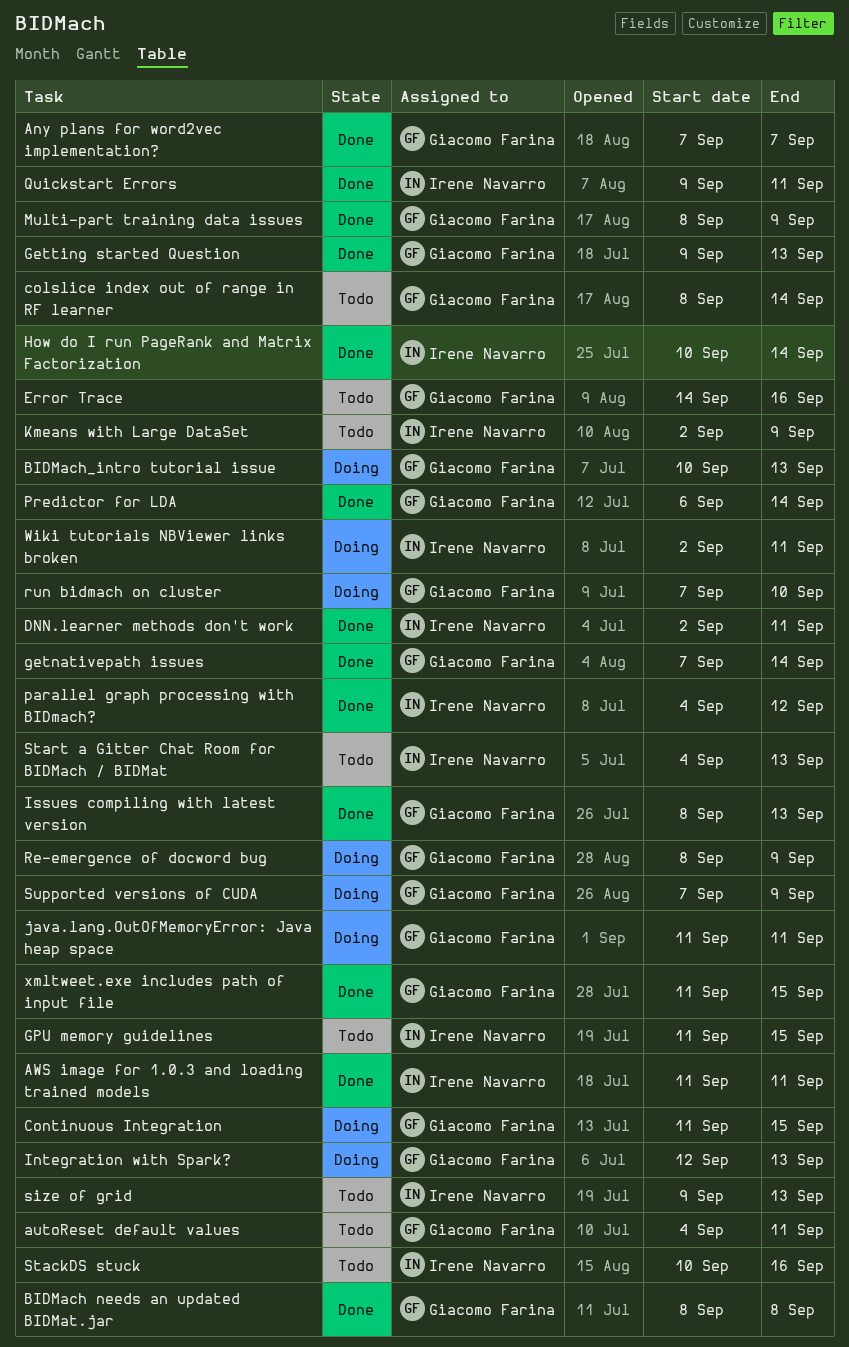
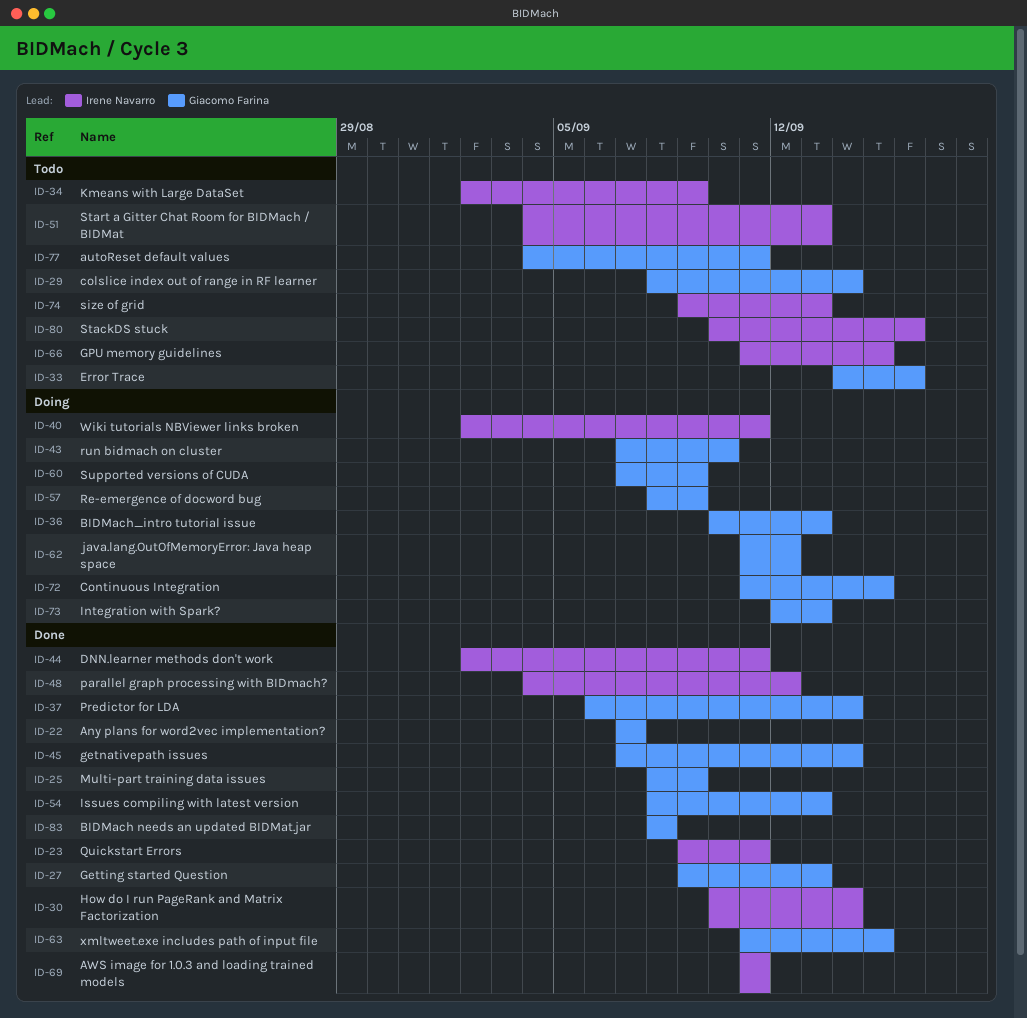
java.lang.OutOfMemoryError: Java heap space, due: Sep 11 -> Sep 12

